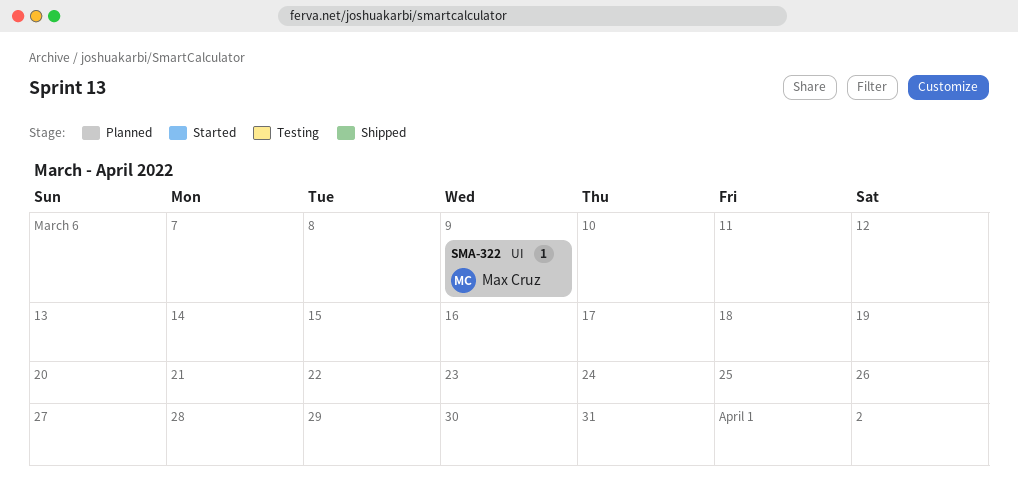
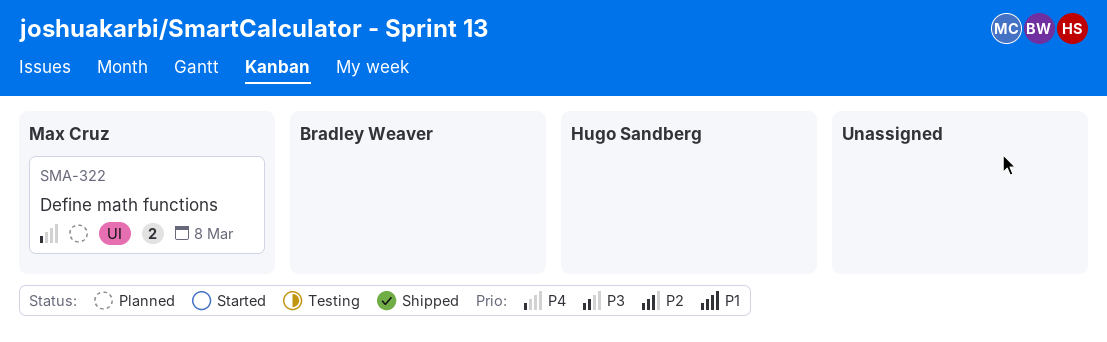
SMA-322, estimate: 1 -> 2
SMA-322, due: Mar 9 -> Mar 8

